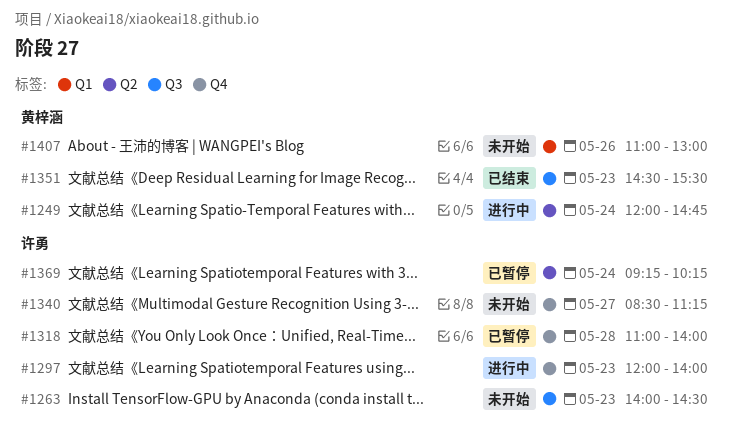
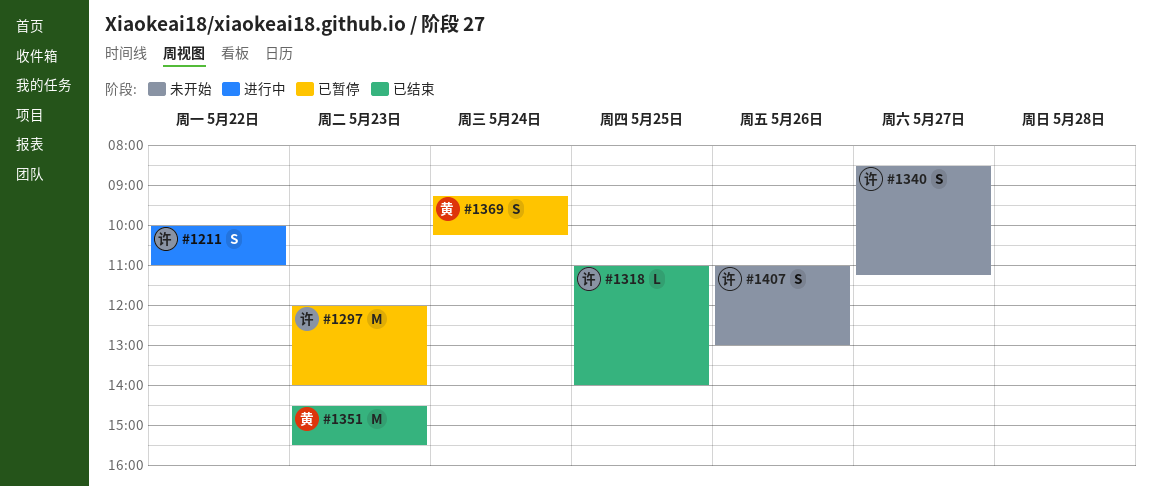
#1211: none -> present
#1249: present -> none
#1263: present -> none
#1297, status: 进行中 -> 已暂停
#1318, status: 已暂停 -> 已结束
#1318, day: May 28 -> May 25
#1369, owner: 许勇 -> 黄梓涵
#1407, owner: 黄梓涵 -> 许勇

